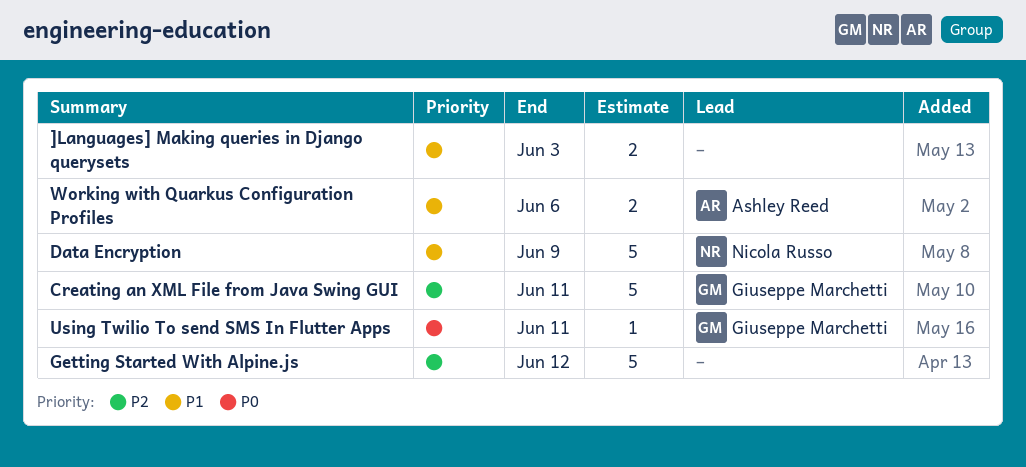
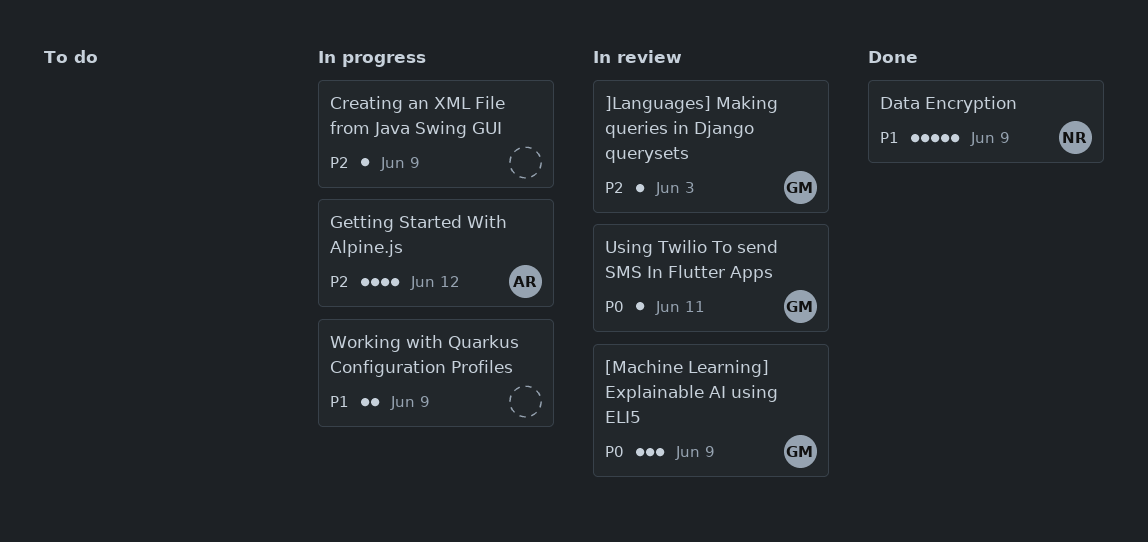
[Machine Learning] Explainable AI using ELI5: none -> present
]Languages] Making queries in Django querysets, owner: none -> Giuseppe Marchetti
]Languages] Making queries in Django querysets, priority: P1 -> P2
]Languages] Making queries in Django querysets, estimate: 2 -> 1
Creating an XML File from Java Swing GUI, owner: Giuseppe Marchetti -> none
Creating an XML File from Java Swing GUI, estimate: 5 -> 1
Creating an XML File from Java Swing GUI, due: Jun 11 -> Jun 9
Getting Started With Alpine.js, owner: none -> Ashley Reed
Getting Started With Alpine.js, estimate: 5 -> 4
Working with Quarkus Configuration Profiles, owner: Ashley Reed -> none
Working with Quarkus Configuration Profiles, due: Jun 6 -> Jun 9

